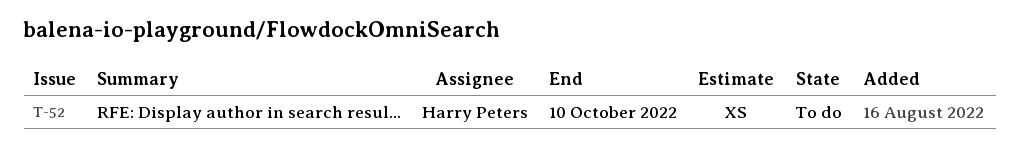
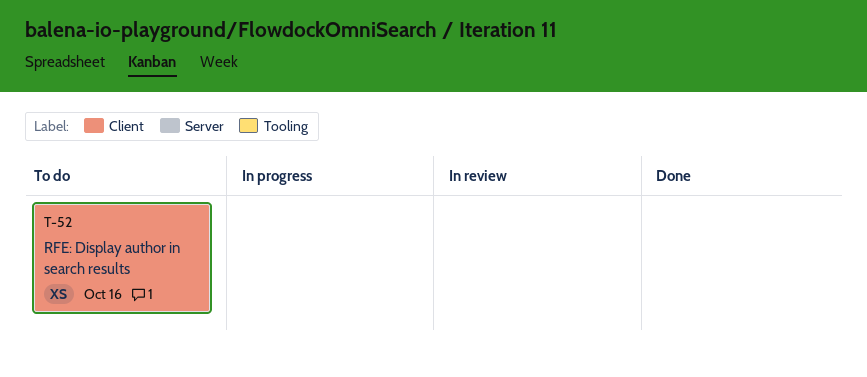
T-52, due: Oct 10 -> Oct 16

